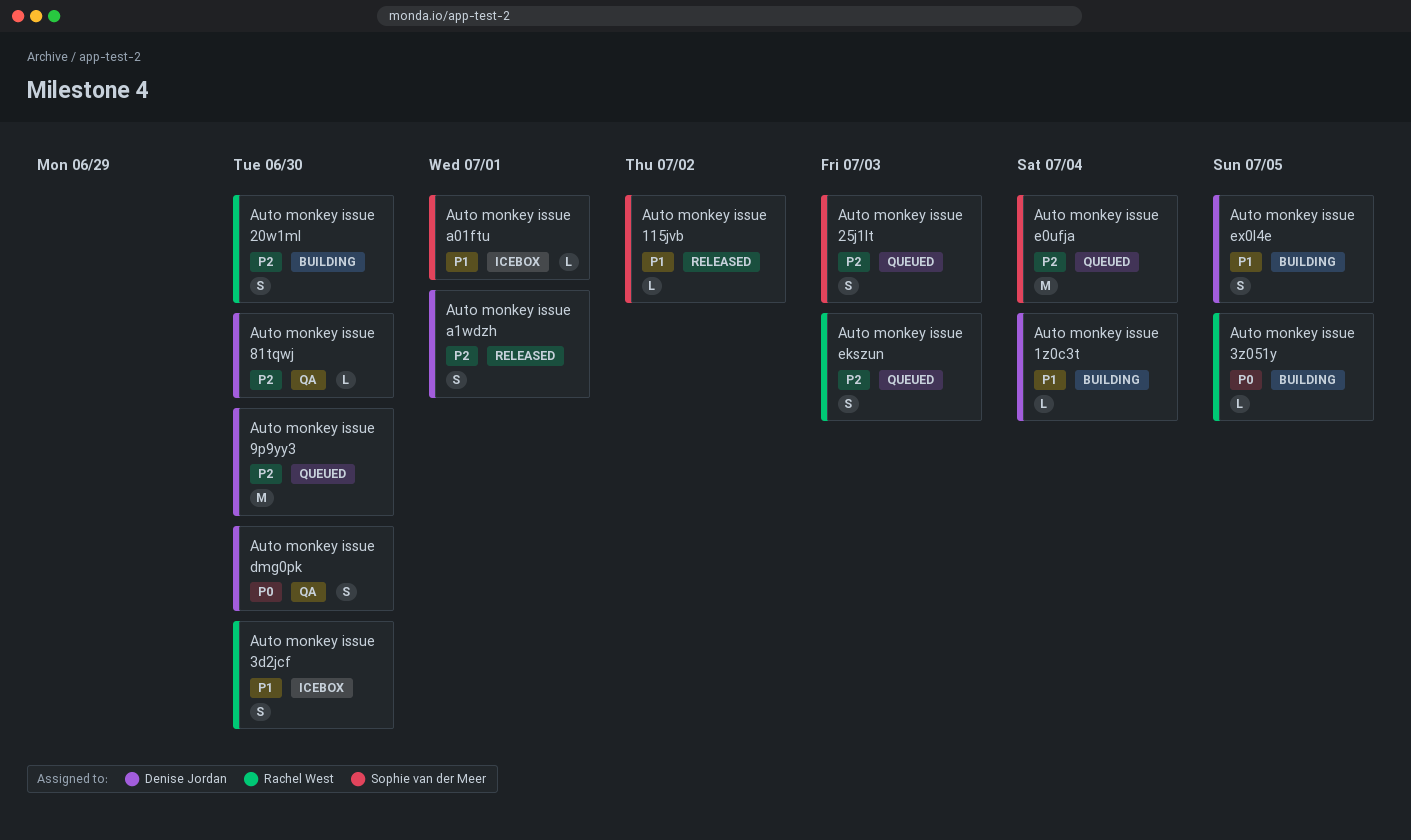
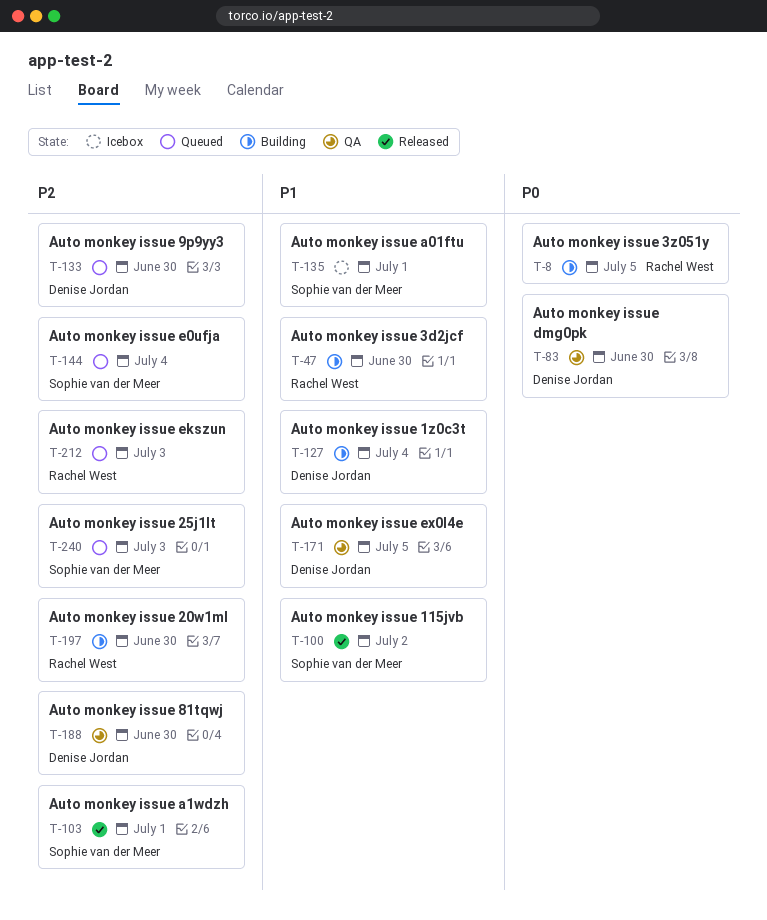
Auto monkey issue 3d2jcf, status: Icebox -> Building
Auto monkey issue a1wdzh, owner: Denise Jordan -> Sophie van der Meer
Auto monkey issue ex0l4e, status: Building -> QA

